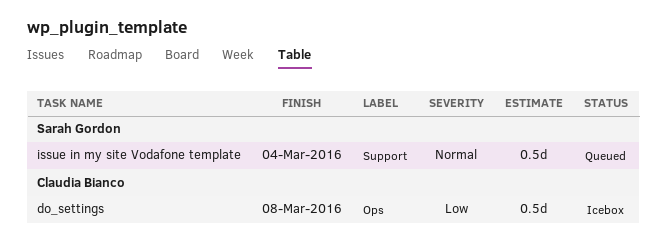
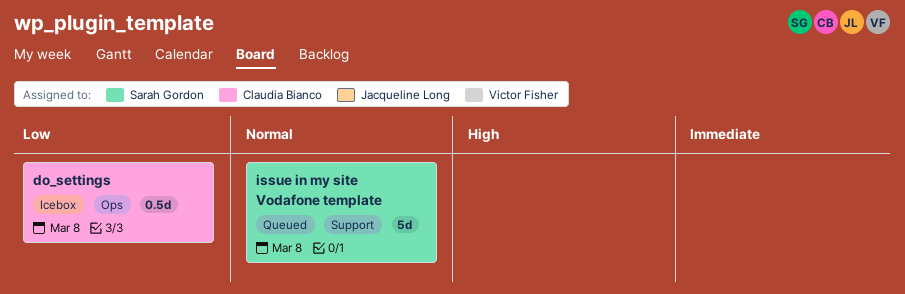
issue in my site Vodafone template, estimate: 0.5d -> 5d
issue in my site Vodafone template, due: Mar 4 -> Mar 8

